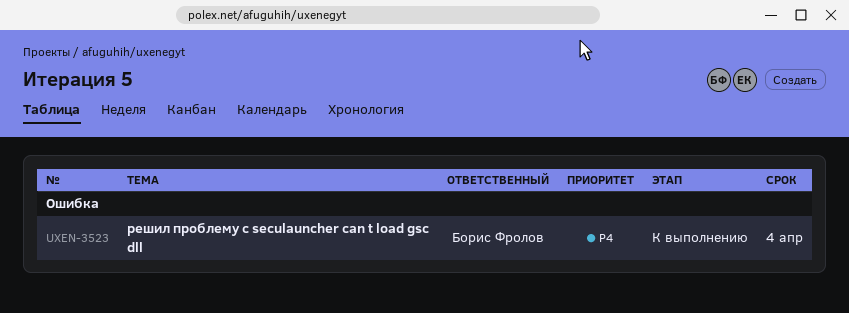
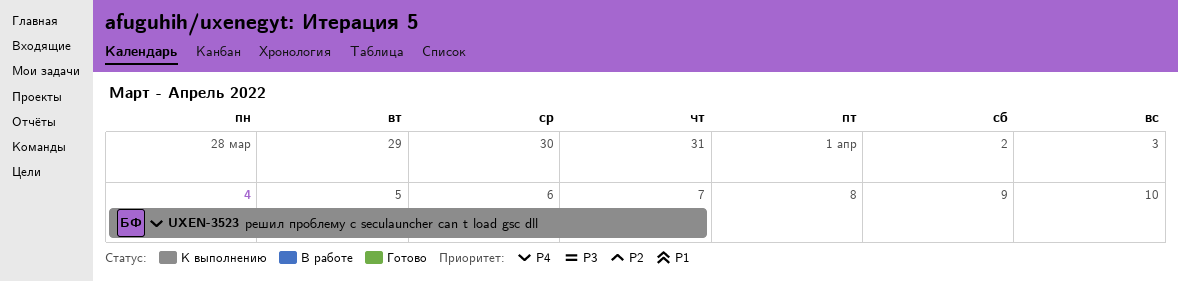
UXEN-3523, due: Apr 4 -> Apr 7

